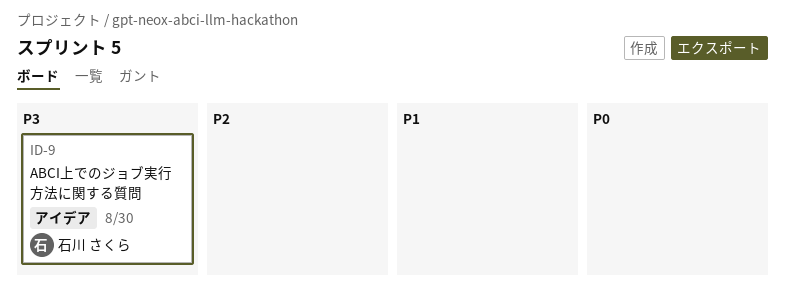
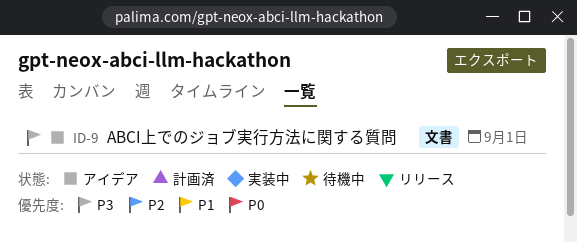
ID-9, due: Aug 30 -> Sep 1

